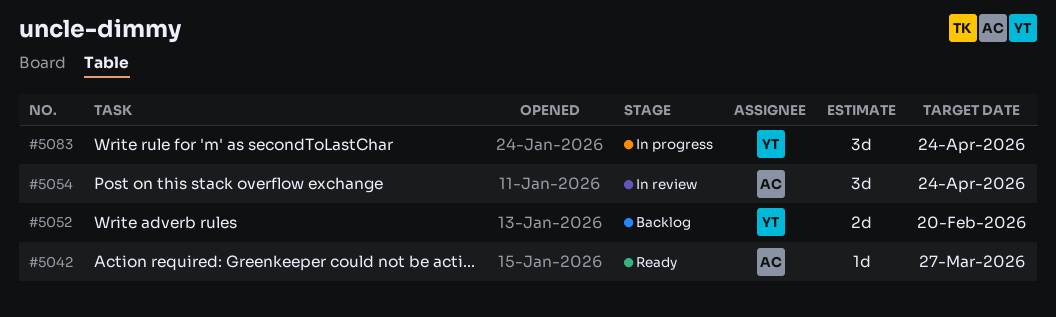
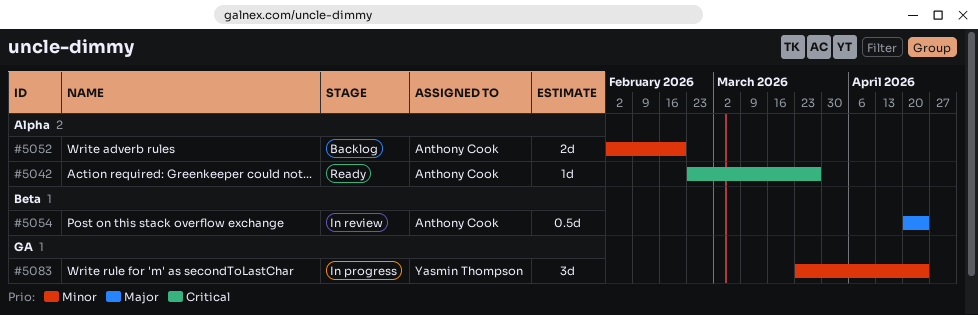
#5052, owner: Yasmin Thompson -> Anthony Cook
#5054, estimate: 3d -> 0.5d

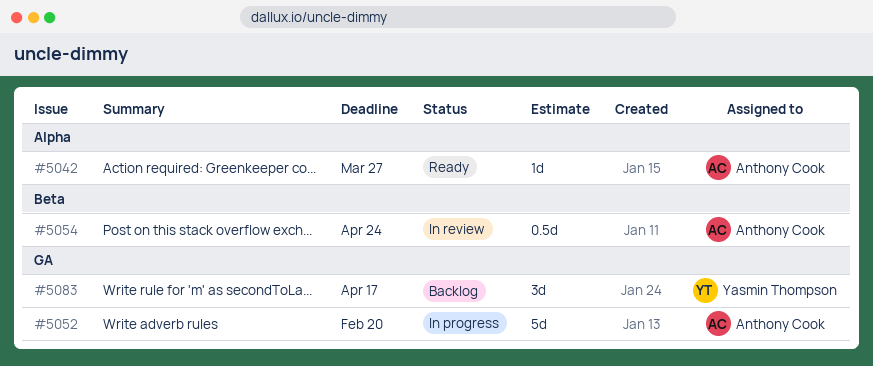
#5052, status: Backlog -> In progress
#5052, label: Alpha -> GA
#5052, estimate: 2d -> 5d
#5083, status: In progress -> Backlog
#5083, due: Apr 24 -> Apr 17

